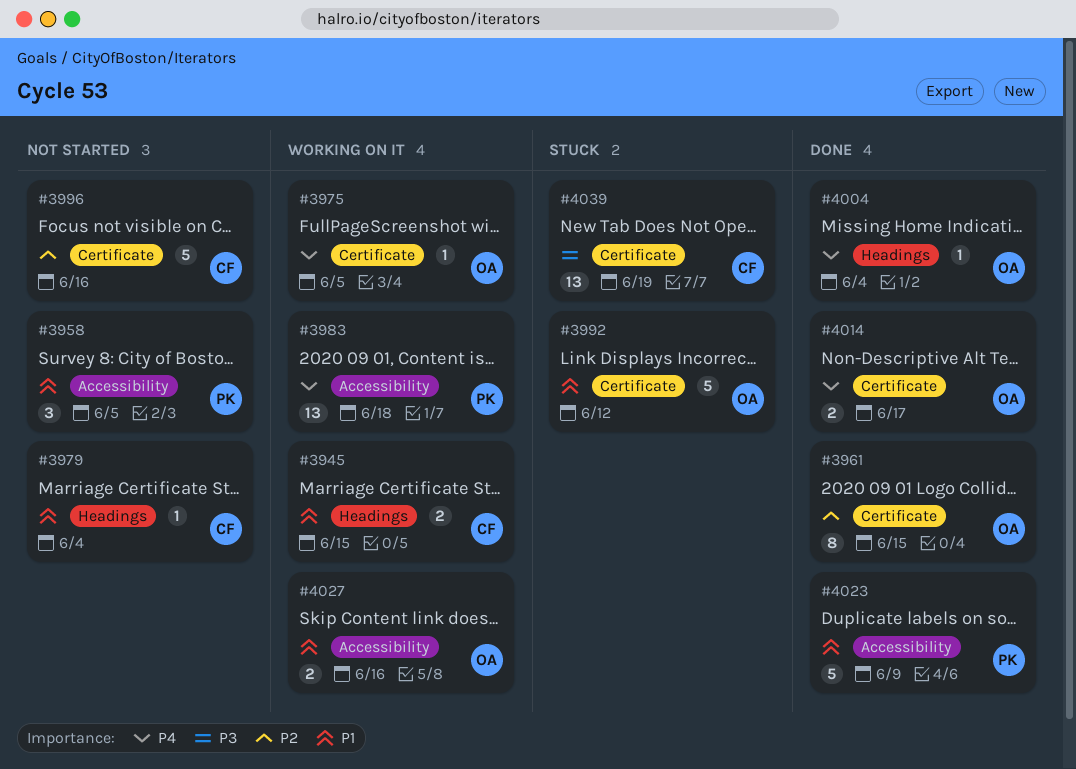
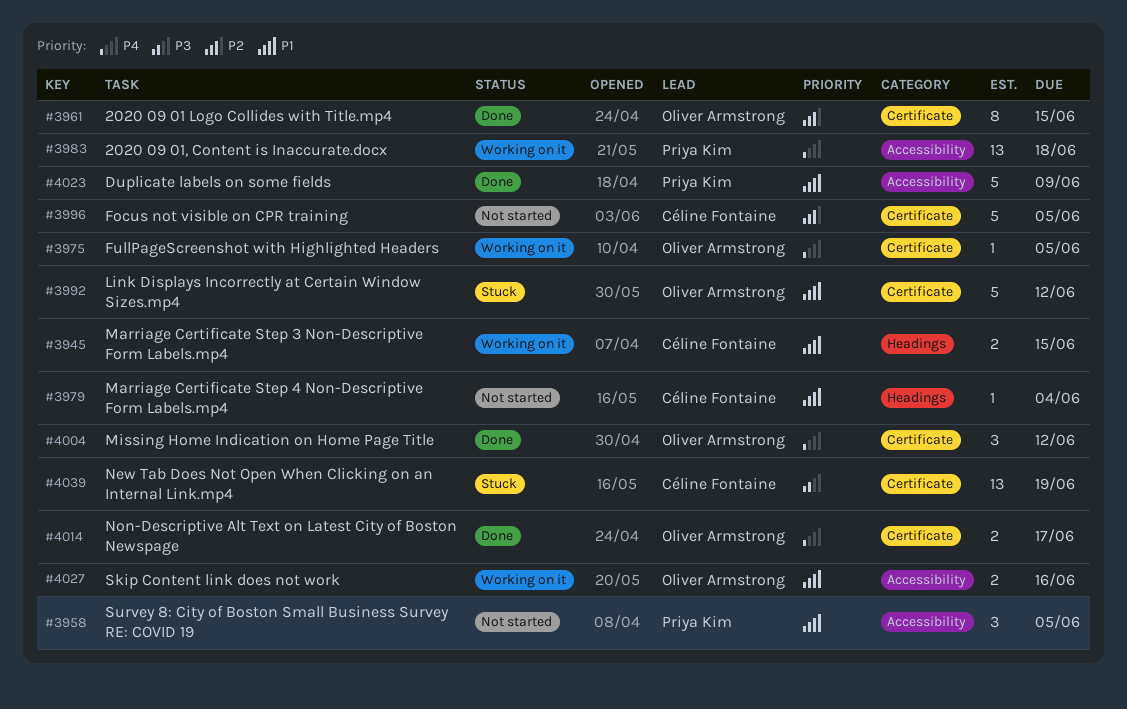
#3996, due: Jun 16 -> Jun 5
#4004, label: Headings -> Certificate
#4004, estimate: 1 -> 3
#4004, due: Jun 4 -> Jun 12

